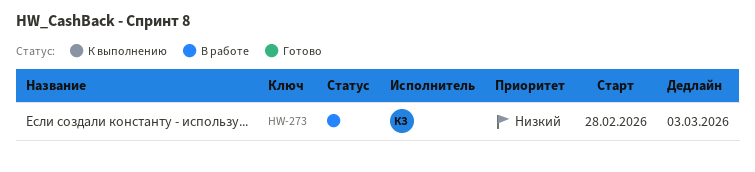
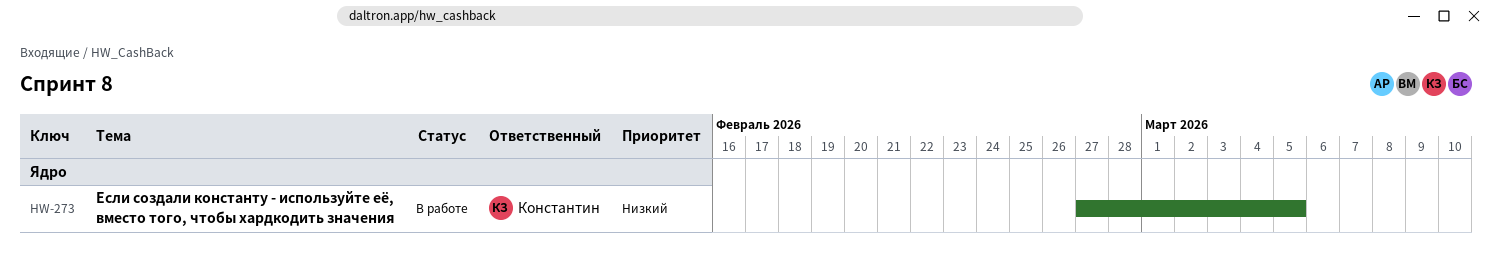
HW-273, start: Feb 28 -> Feb 27
HW-273, due: Mar 3 -> Mar 5

